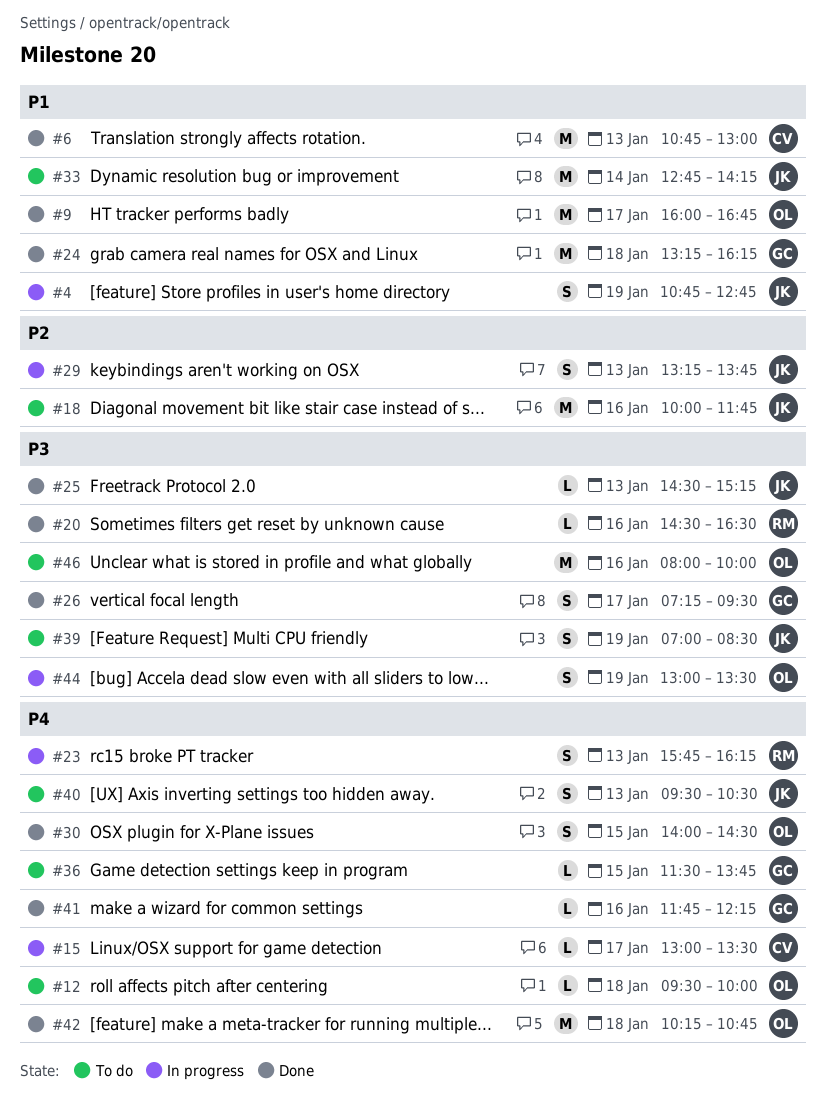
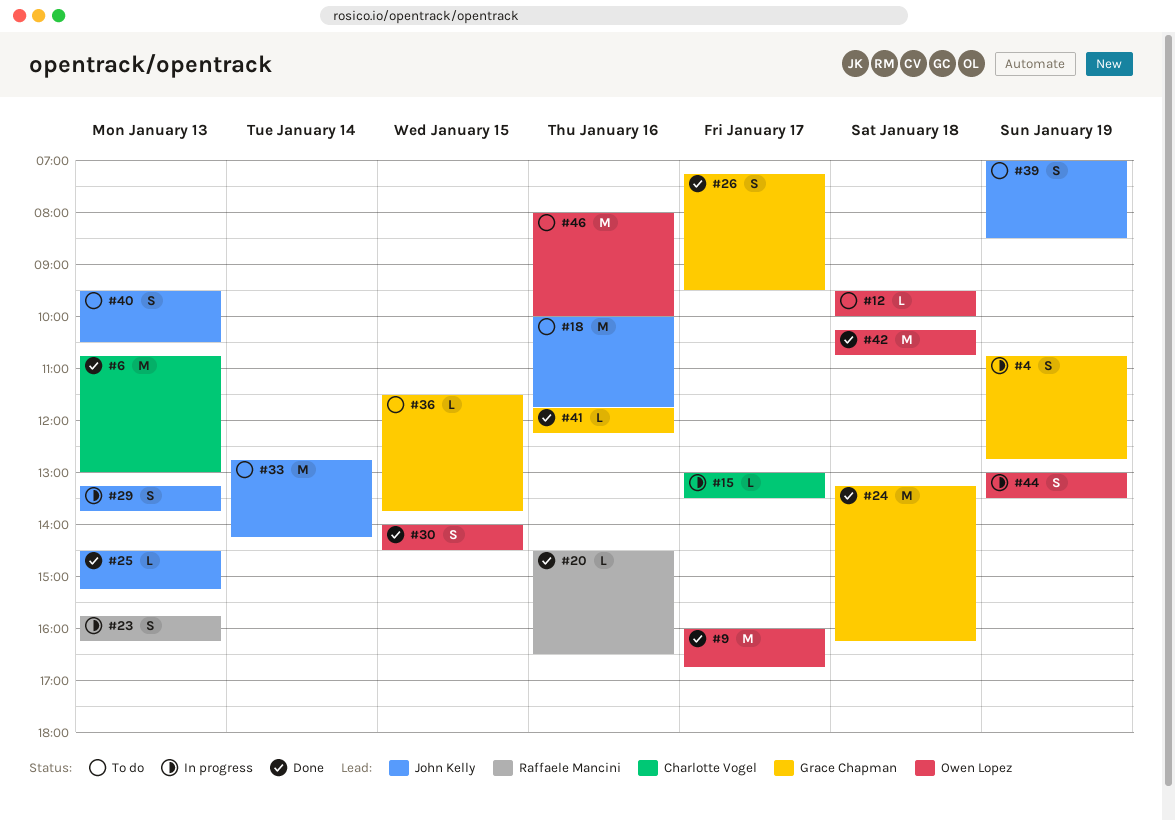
#4, owner: John Kelly -> Grace Chapman

